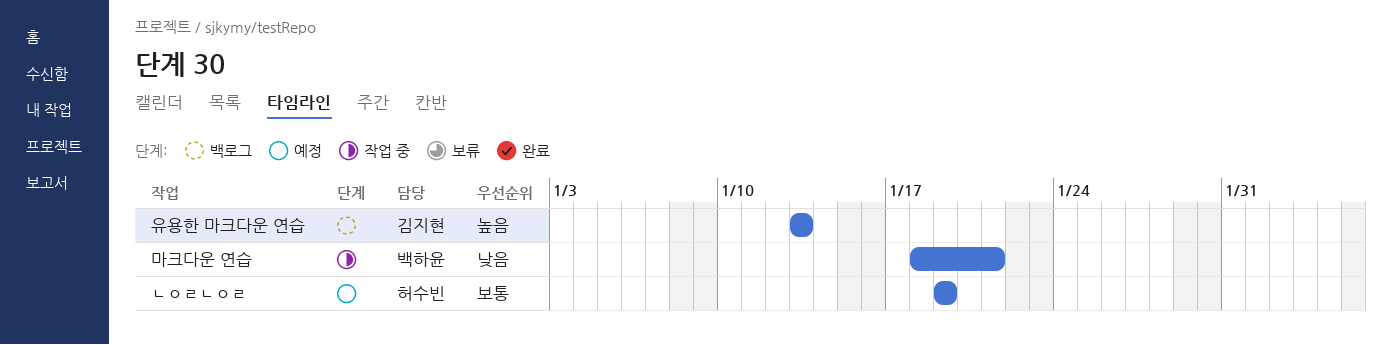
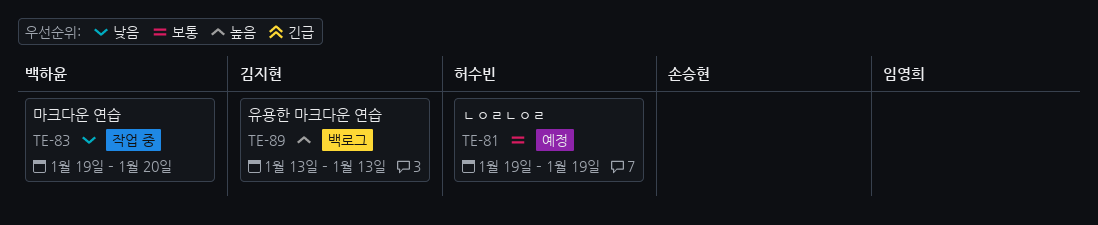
마크다운 연습, start: Jan 18 -> Jan 19
마크다운 연습, due: Jan 21 -> Jan 20

